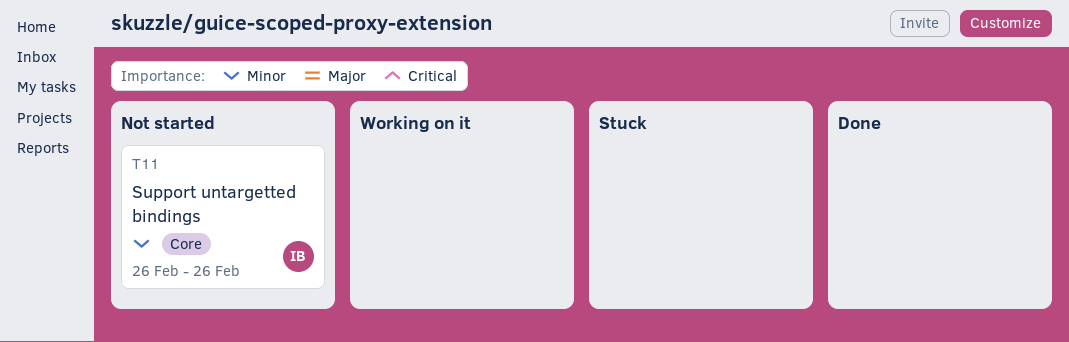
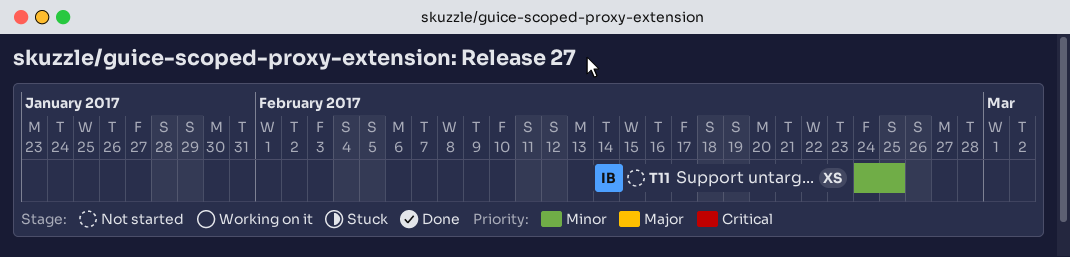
T11, start: Feb 26 -> Feb 24
T11, due: Feb 26 -> Feb 25

